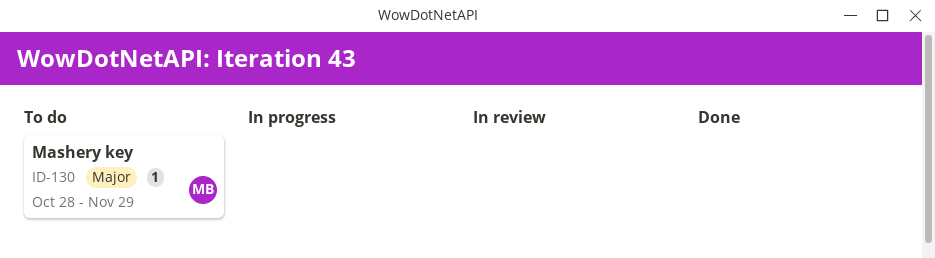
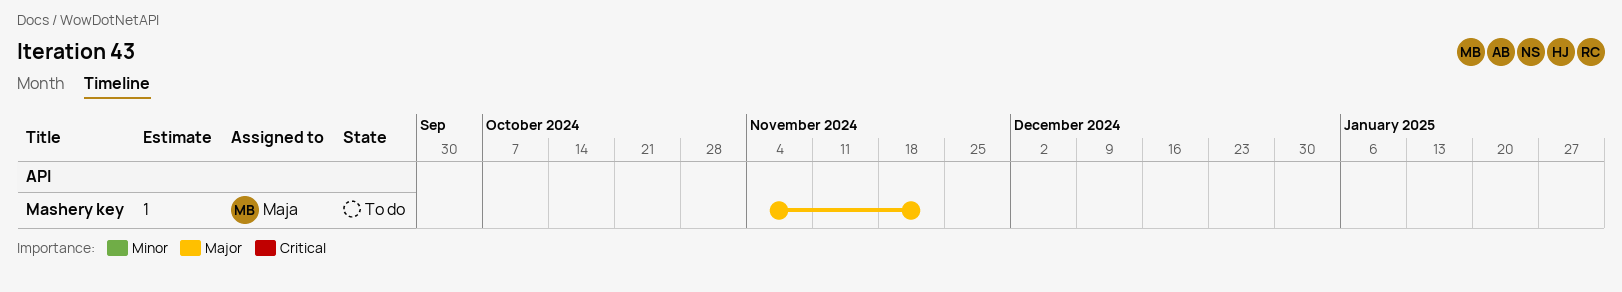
Mashery key, start: Oct 28 -> Nov 4
Mashery key, due: Nov 29 -> Nov 22

